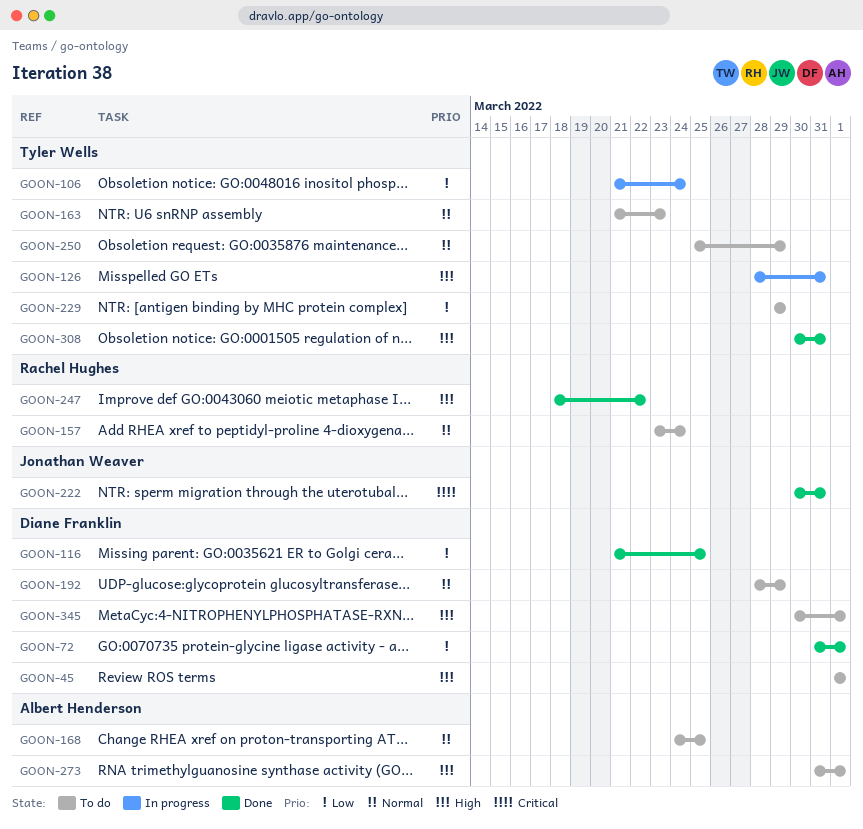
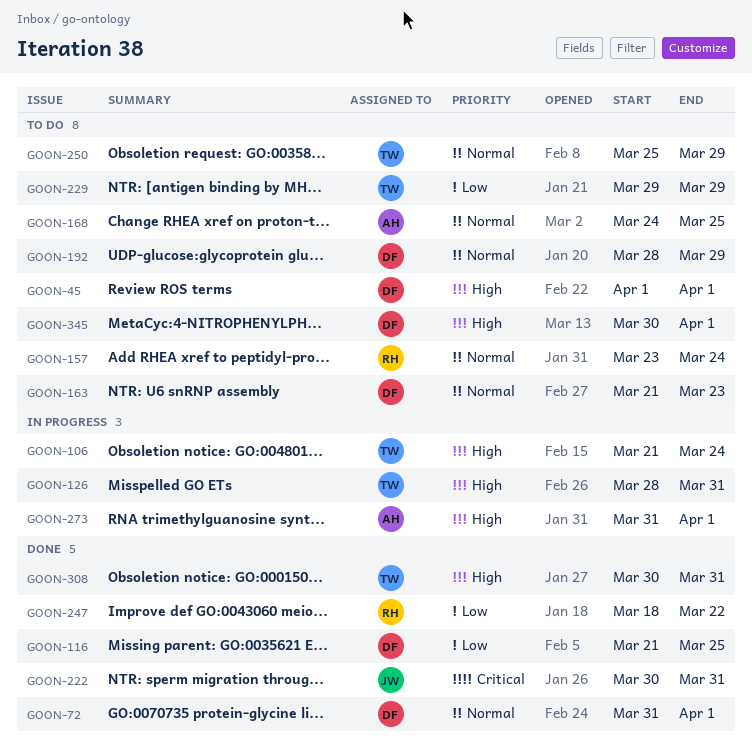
GOON-72, priority: Low -> Normal
GOON-106, priority: Low -> High
GOON-163, owner: Tyler Wells -> Diane Franklin
GOON-247, priority: High -> Low
GOON-273, status: To do -> In progress

